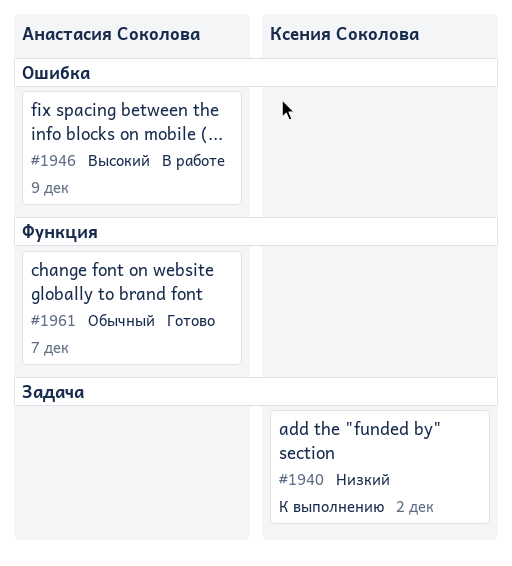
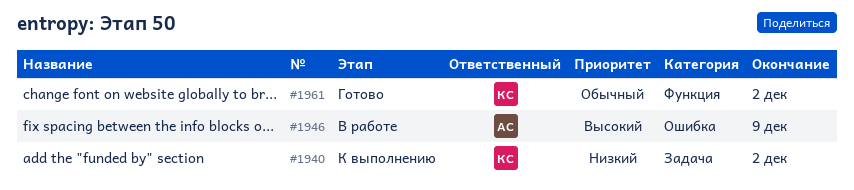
#1961, owner: Анастасия Соколова -> Ксения Соколова
#1961, due: Dec 7 -> Dec 2

